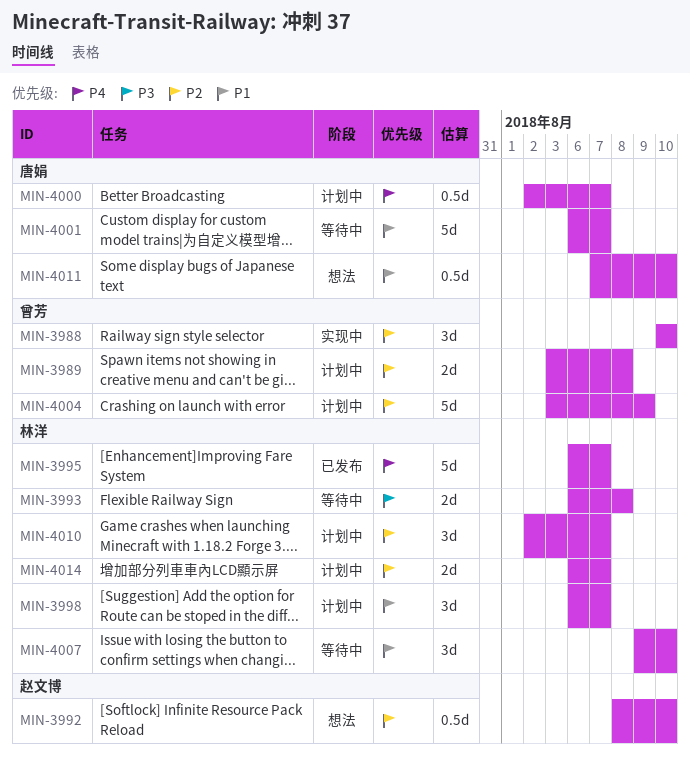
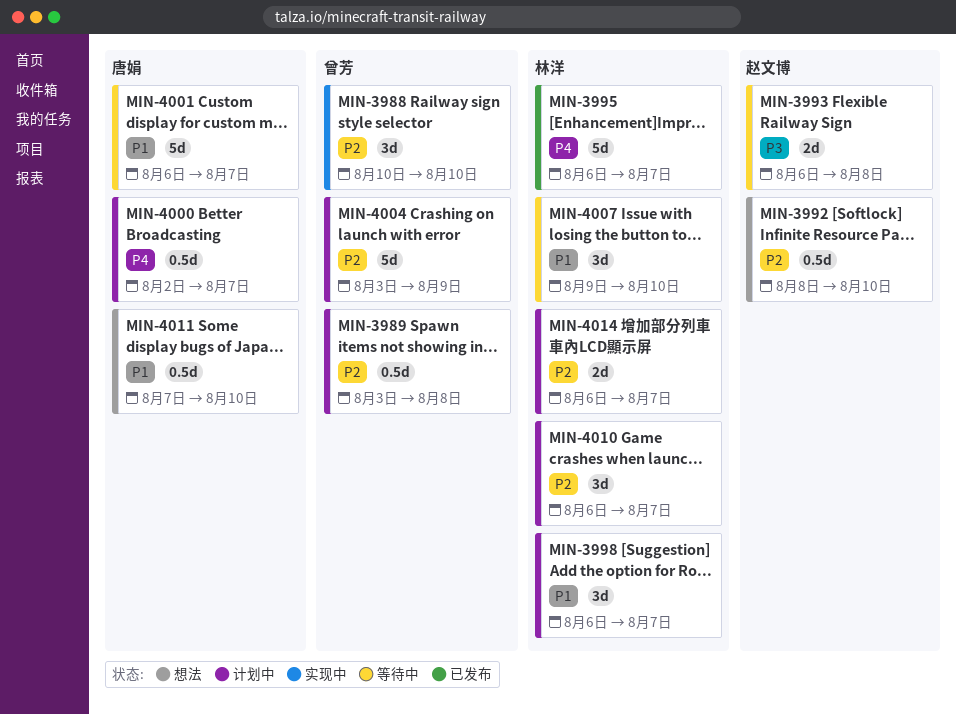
MIN-3989, estimate: 2d -> 0.5d
MIN-3993, owner: 林洋 -> 赵文博
MIN-4010, start: Aug 2 -> Aug 6

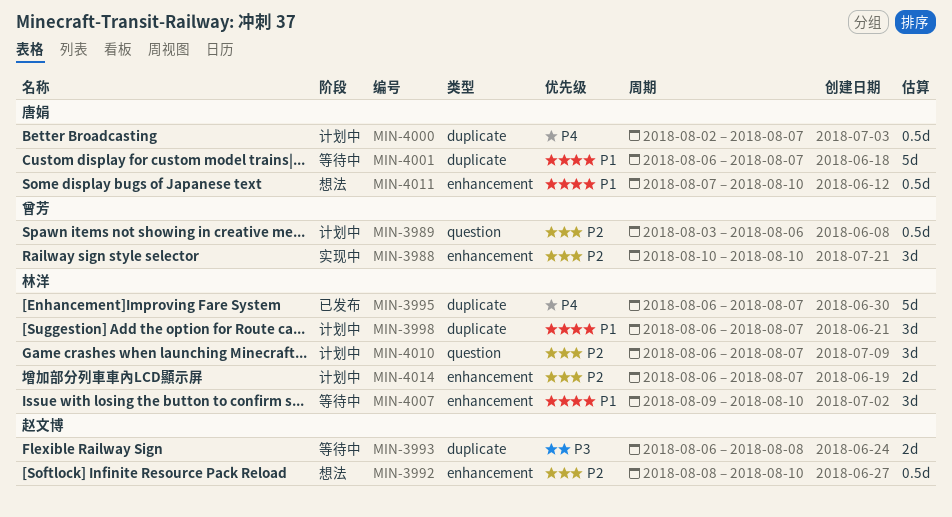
MIN-3989, due: Aug 8 -> Aug 6
MIN-4004: present -> none

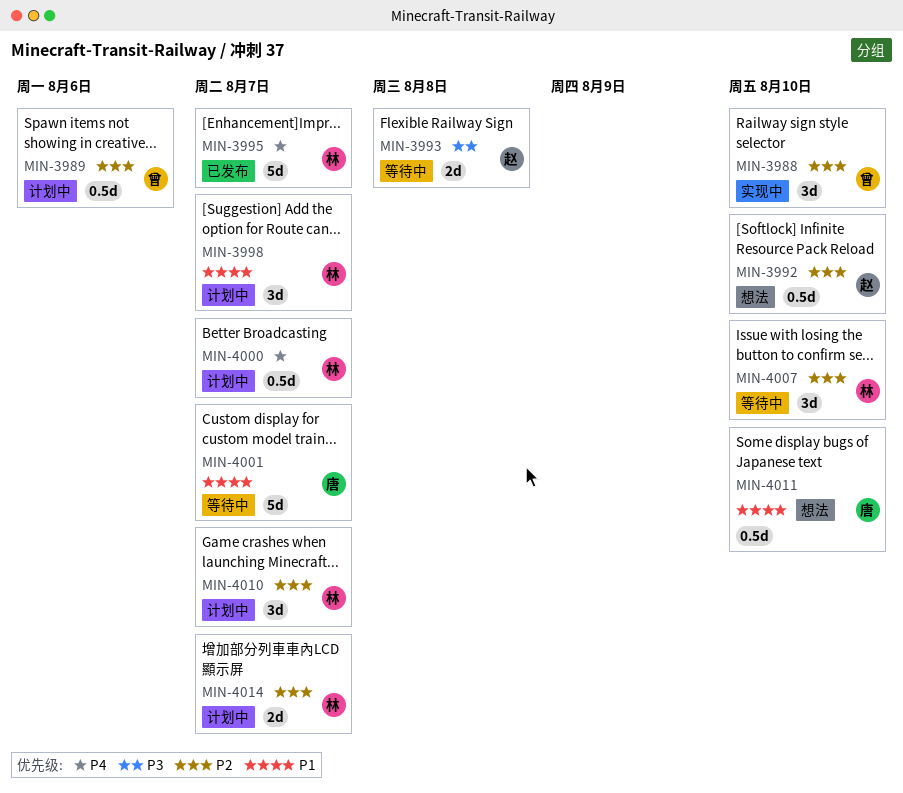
MIN-4000, owner: 唐娟 -> 林洋
MIN-4007, priority: P1 -> P2

